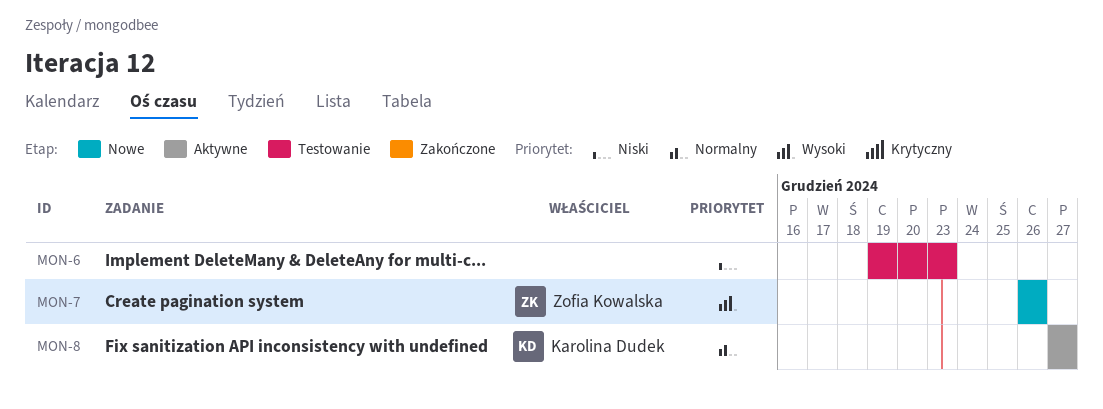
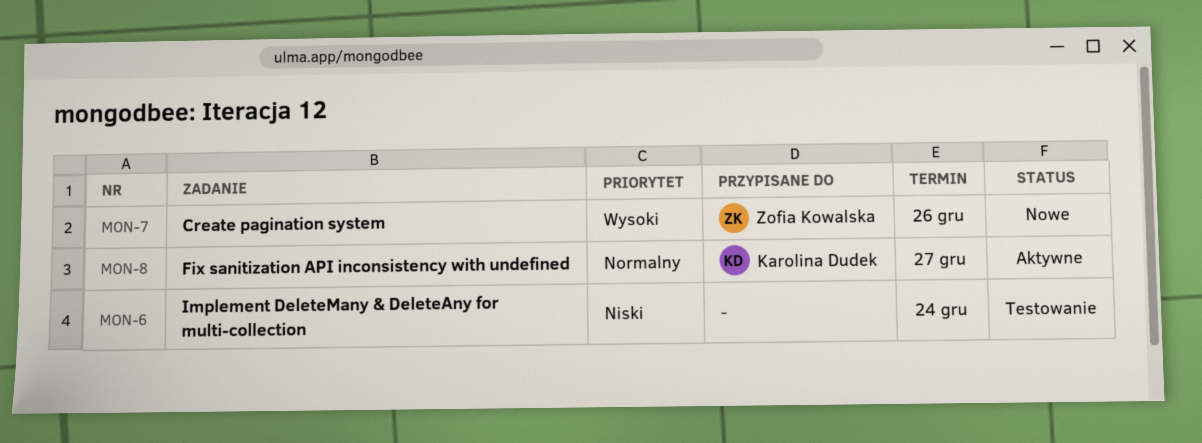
MON-6, due: Dec 23 -> Dec 24

